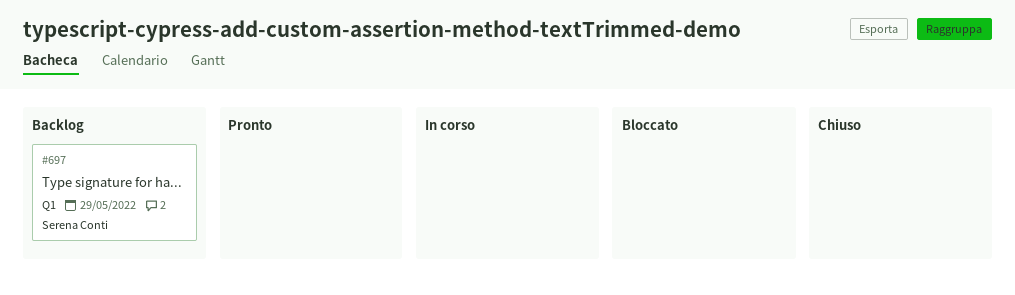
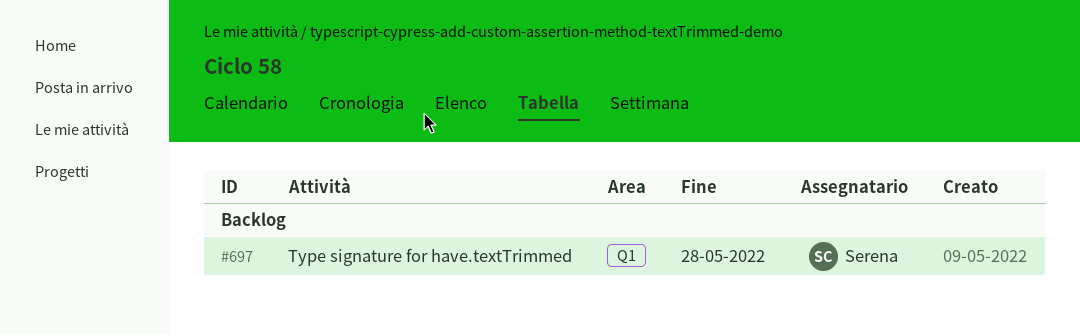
#697, due: May 29 -> May 28

